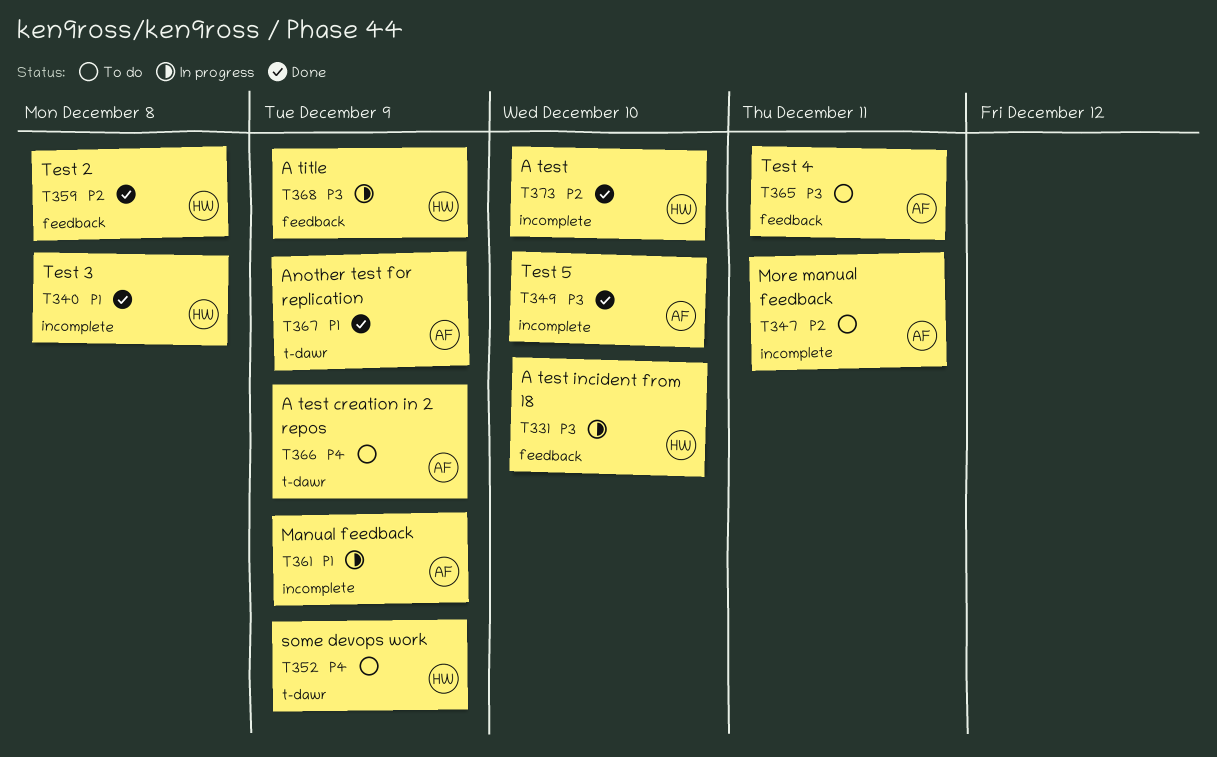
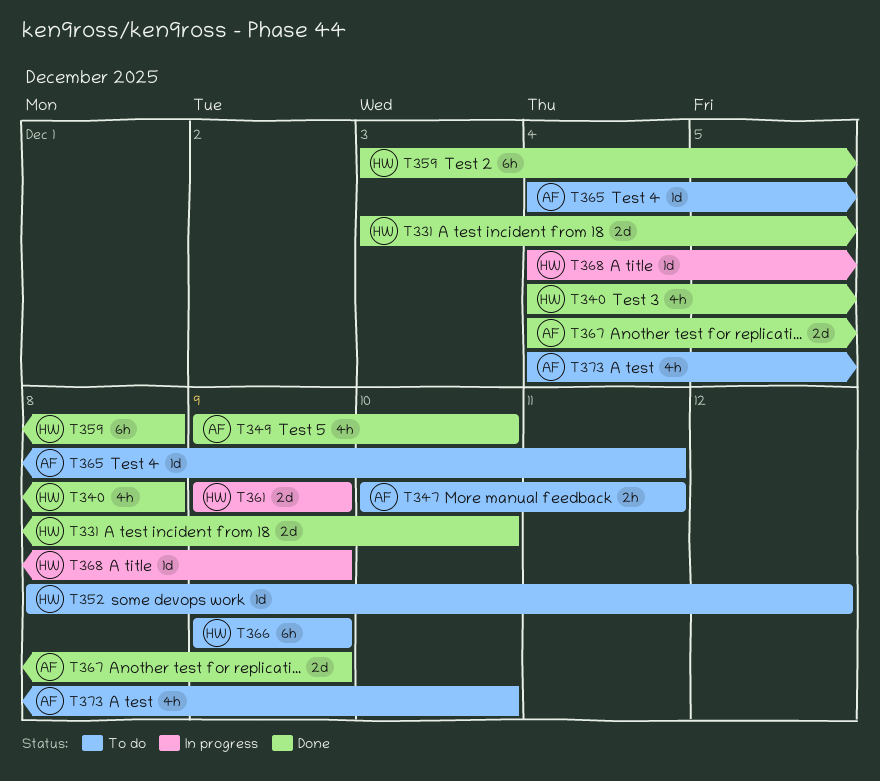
T331, status: In progress -> Done
T352, due: Dec 9 -> Dec 12
T361, owner: AF -> HW
T366, owner: AF -> HW
T373, status: Done -> To do
T373, owner: HW -> AF

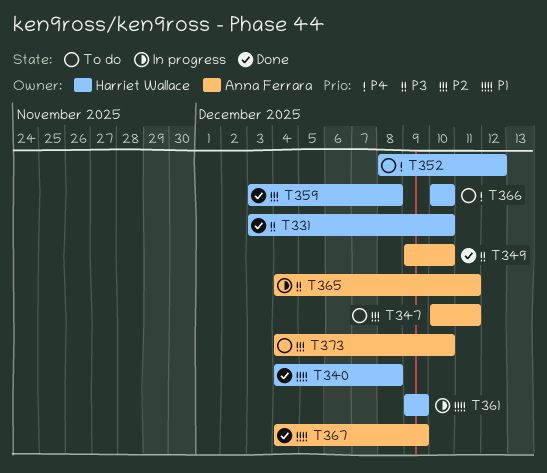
T365, status: To do -> In progress
T366, start: Dec 9 -> Dec 10
T366, due: Dec 9 -> Dec 10
T368: present -> none

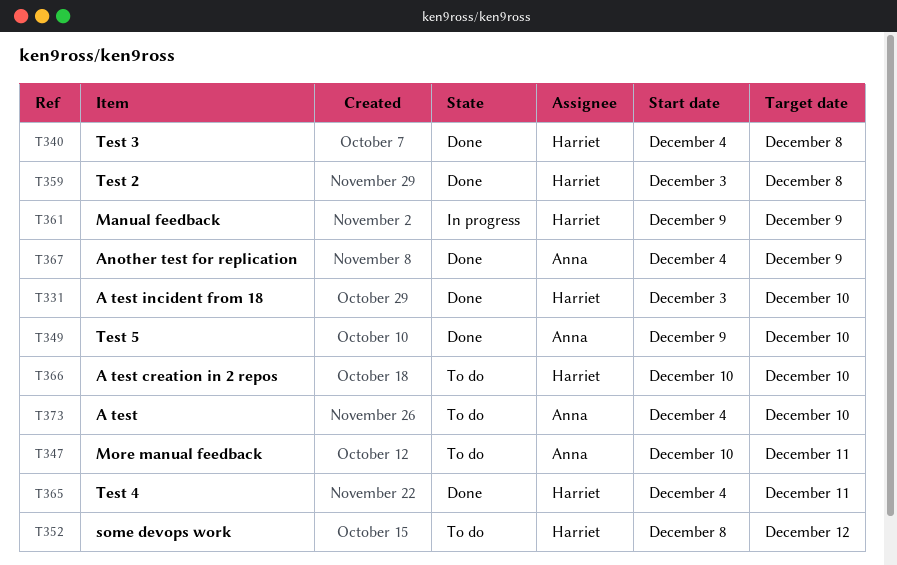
T365, status: In progress -> Done
T365, owner: Anna Ferrara -> Harriet Wallace

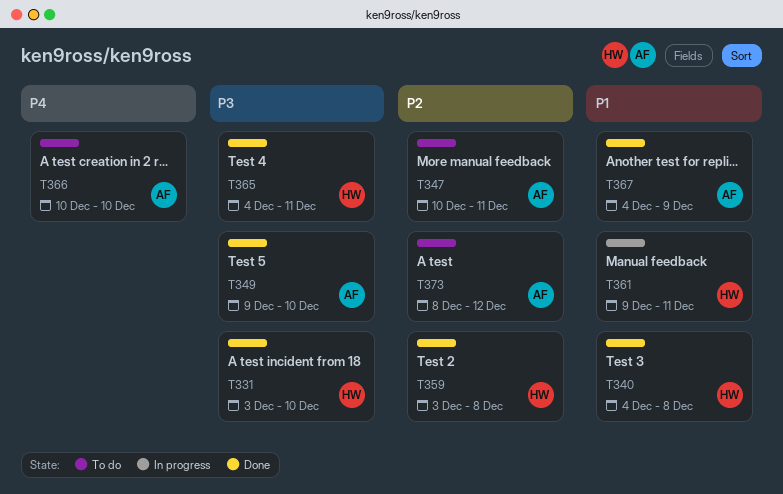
T352: present -> none
T361, due: Dec 9 -> Dec 11
T366, owner: Harriet -> Anna
T373, start: Dec 4 -> Dec 8
T373, due: Dec 10 -> Dec 12

